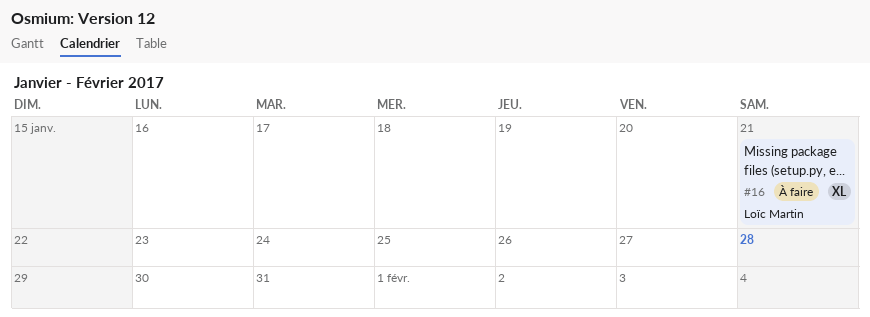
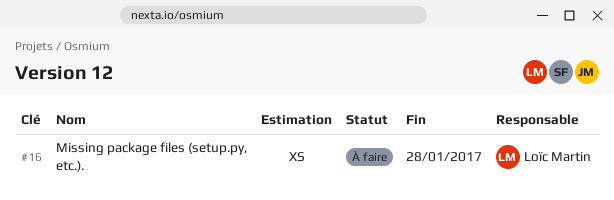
#16, estimate: XL -> XS
#16, due: Jan 21 -> Jan 28

